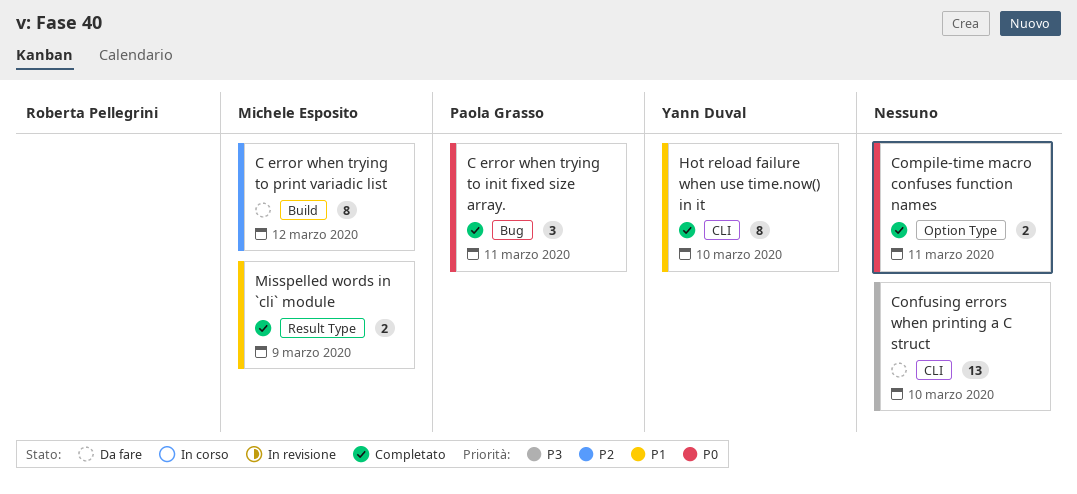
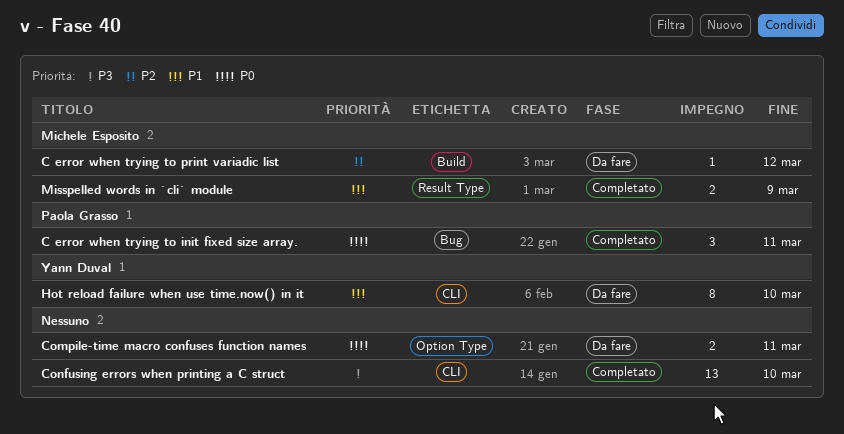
C error when trying to print variadic list, estimate: 8 -> 1
Compile-time macro confuses function names, status: Completato -> Da fare
Confusing errors when printing a C struct, status: Da fare -> Completato
Hot reload failure when use time.now() in it, status: Completato -> Da fare

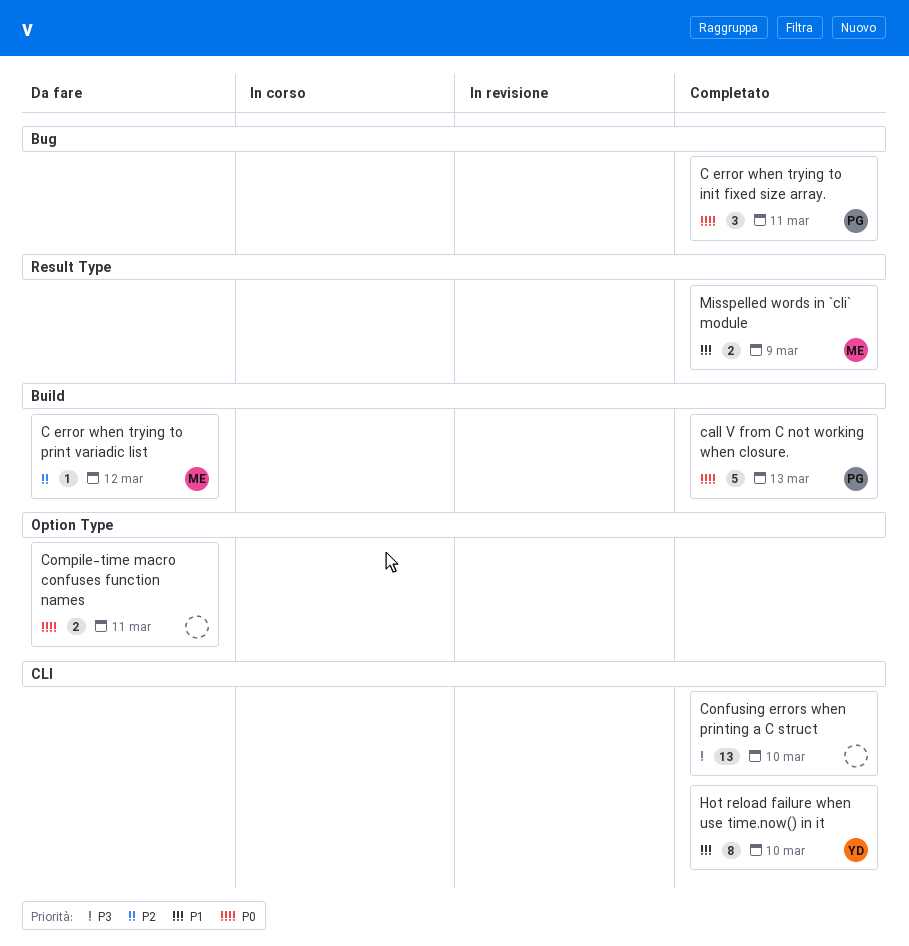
call V from C not working when closure.: none -> present
Hot reload failure when use time.now() in it, status: Da fare -> Completato

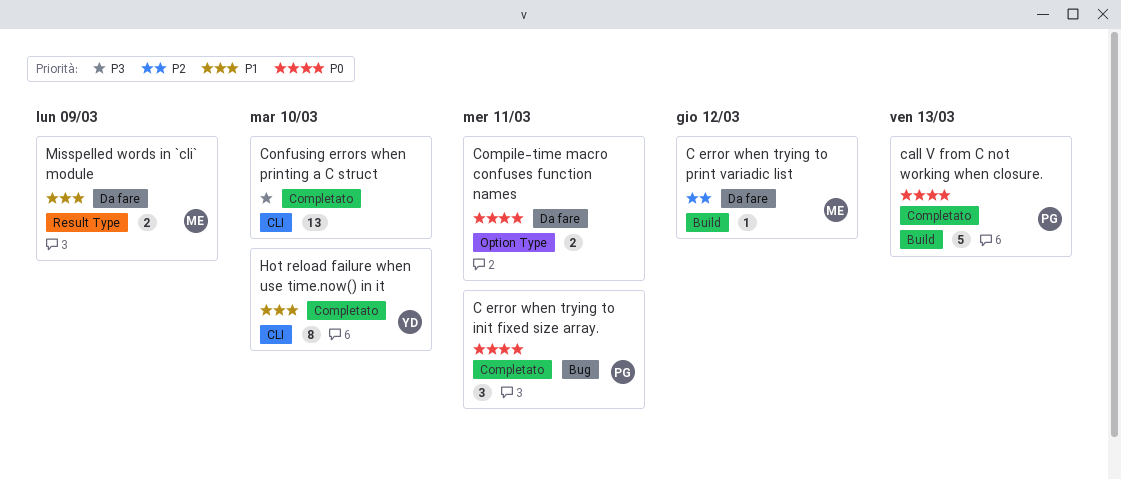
Misspelled words in `cli` module, status: Completato -> Da fare

